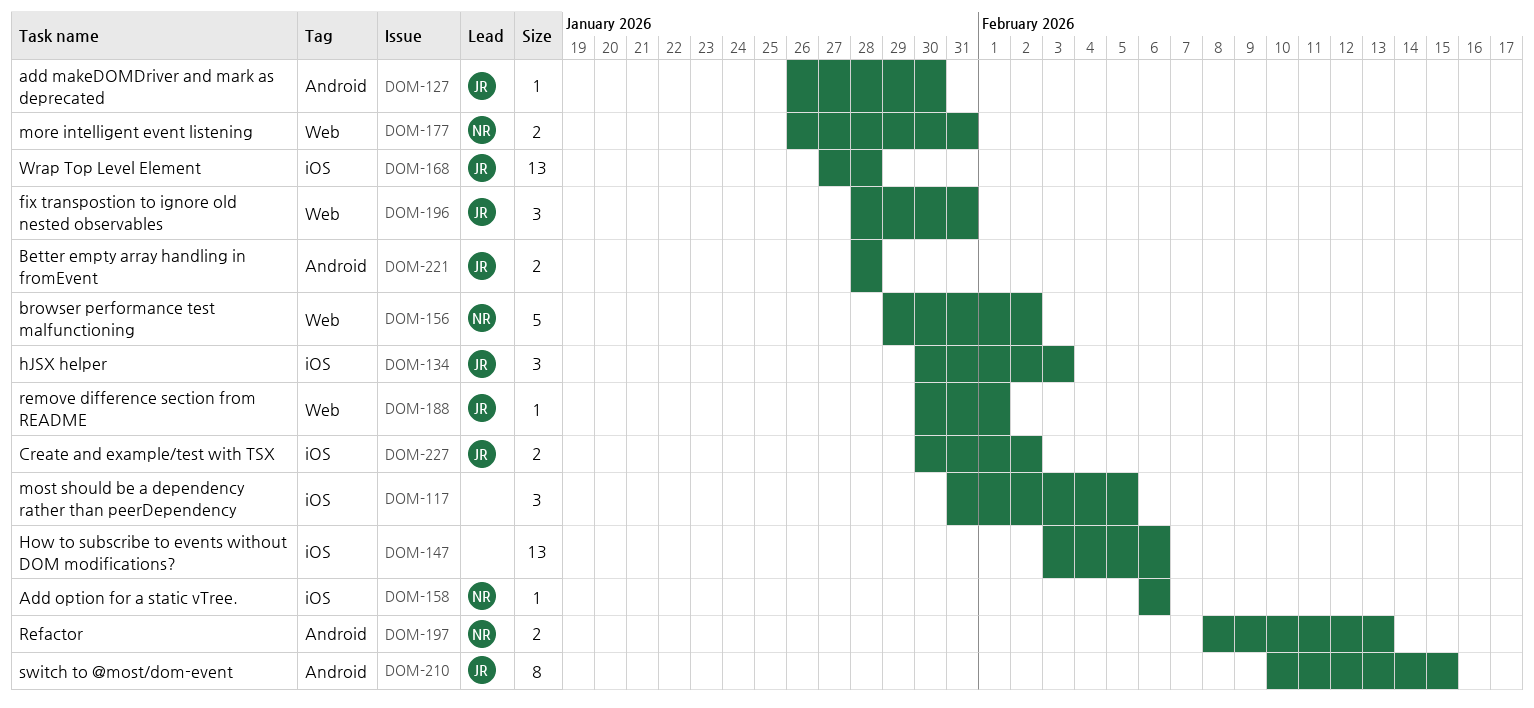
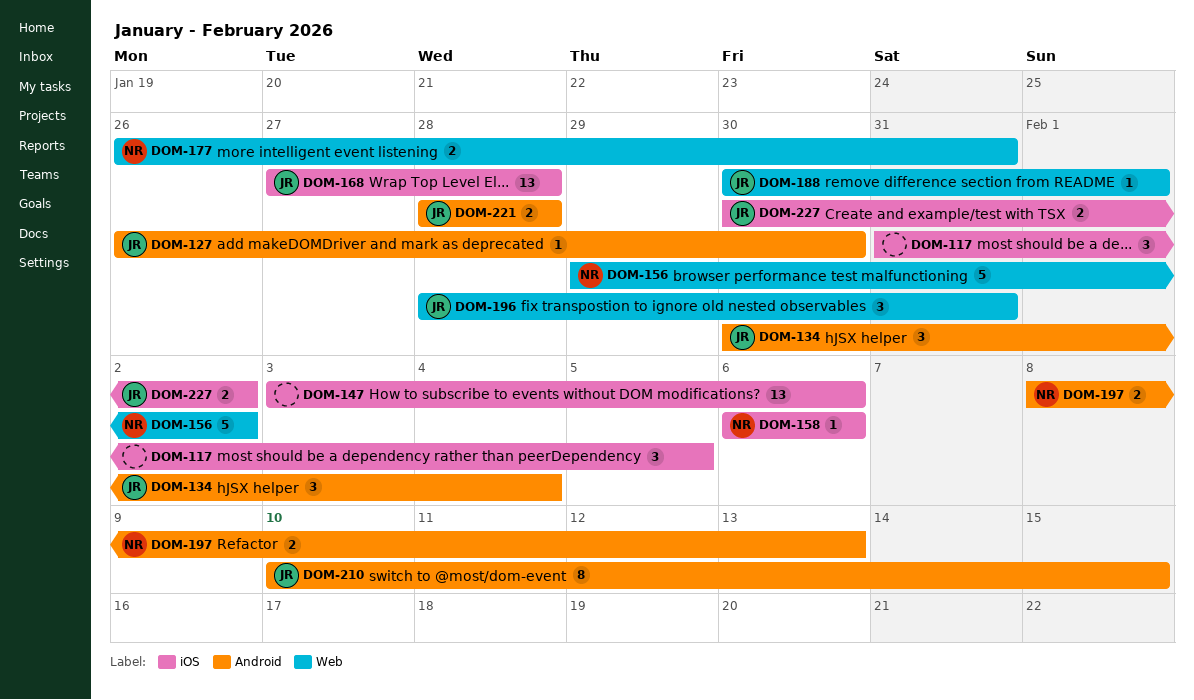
DOM-134, label: iOS -> Android
DOM-134, due: Feb 3 -> Feb 4

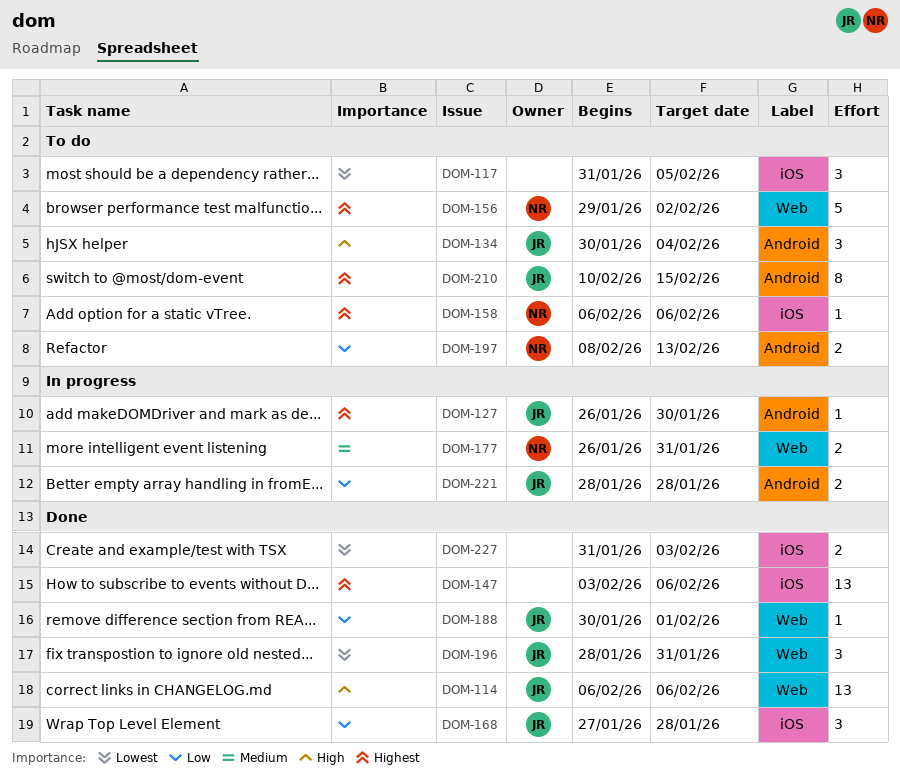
DOM-114: none -> present
DOM-168, estimate: 13 -> 3
DOM-227, owner: JR -> none
DOM-227, start: Jan 30 -> Jan 31
DOM-227, due: Feb 2 -> Feb 3

